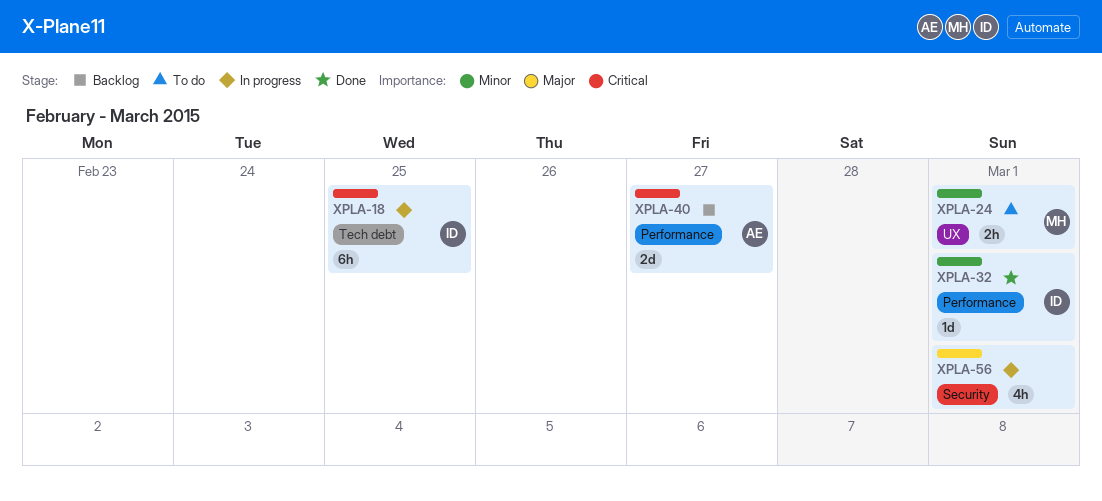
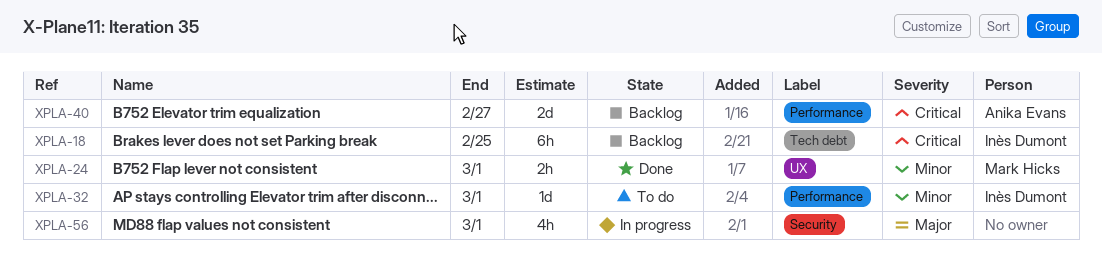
XPLA-18, status: In progress -> Backlog
XPLA-24, status: To do -> Done
XPLA-32, status: Done -> To do

